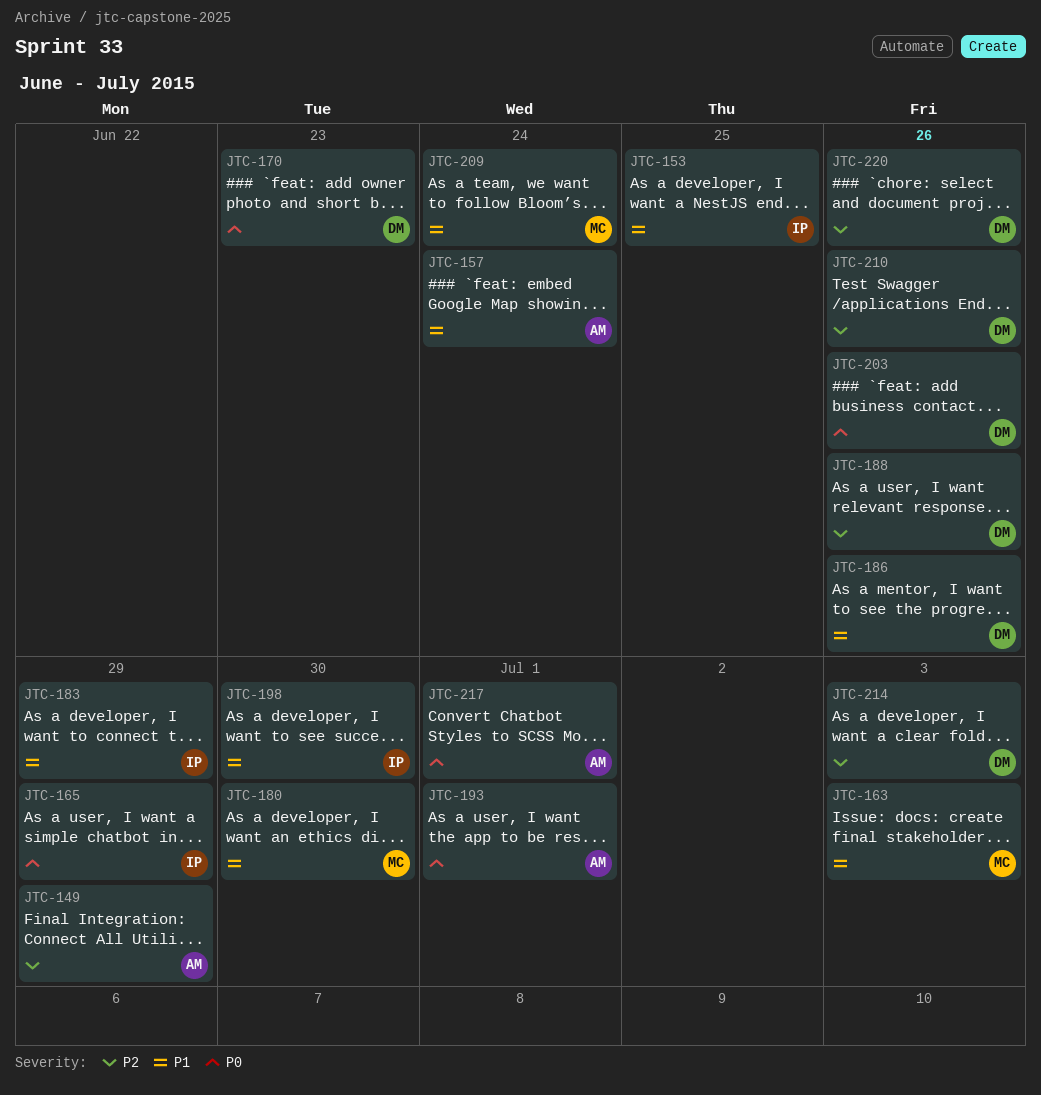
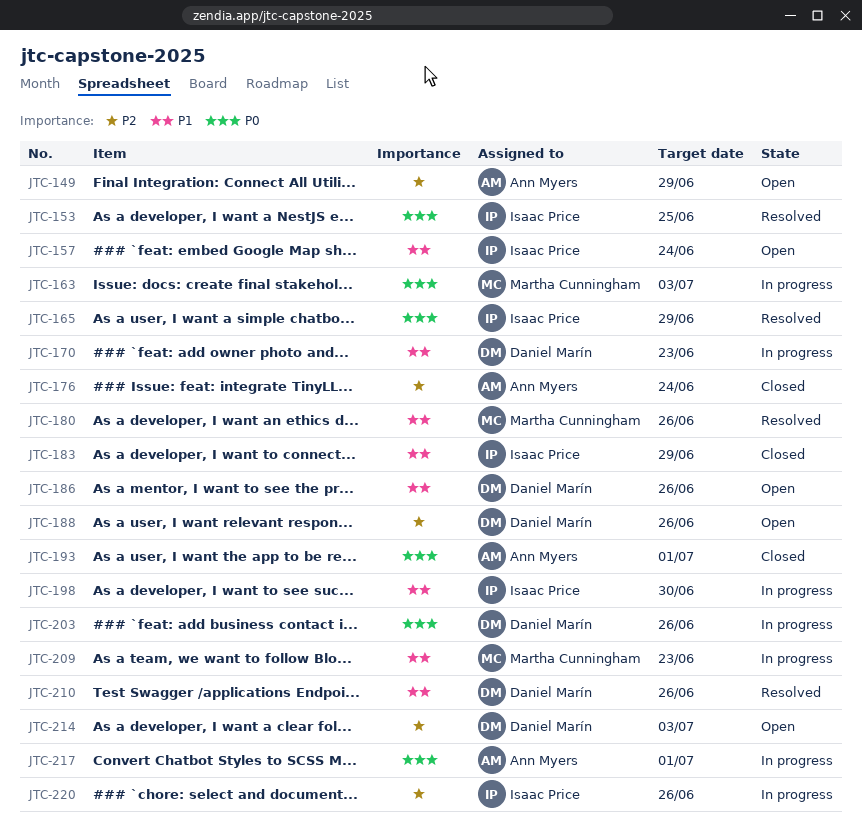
JTC-153, priority: P1 -> P0
JTC-157, owner: Ann Myers -> Isaac Price
JTC-163, priority: P1 -> P0
JTC-170, priority: P0 -> P1
JTC-176: none -> present
JTC-180, due: Jun 30 -> Jun 26
JTC-209, due: Jun 24 -> Jun 23
JTC-210, priority: P2 -> P1
JTC-220, owner: Daniel Marín -> Isaac Price

